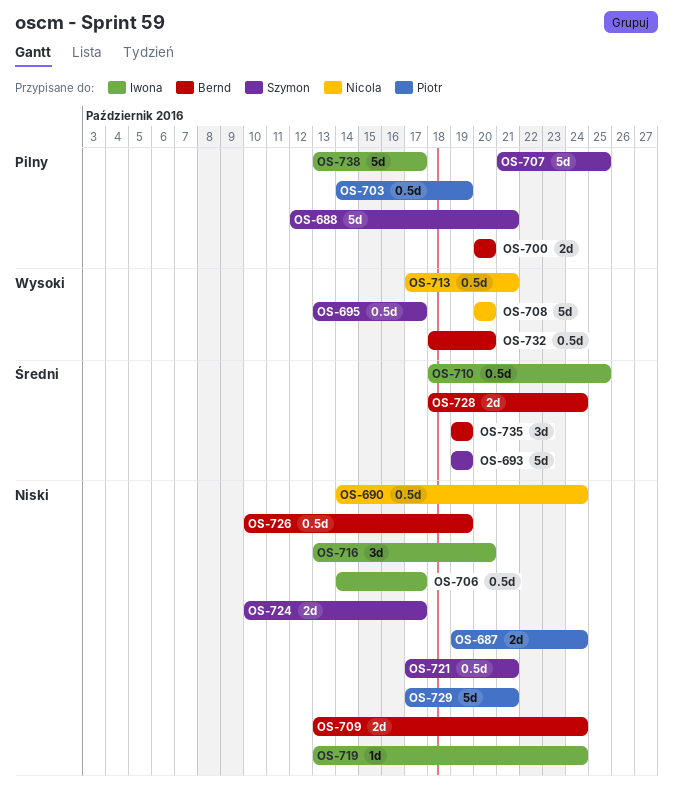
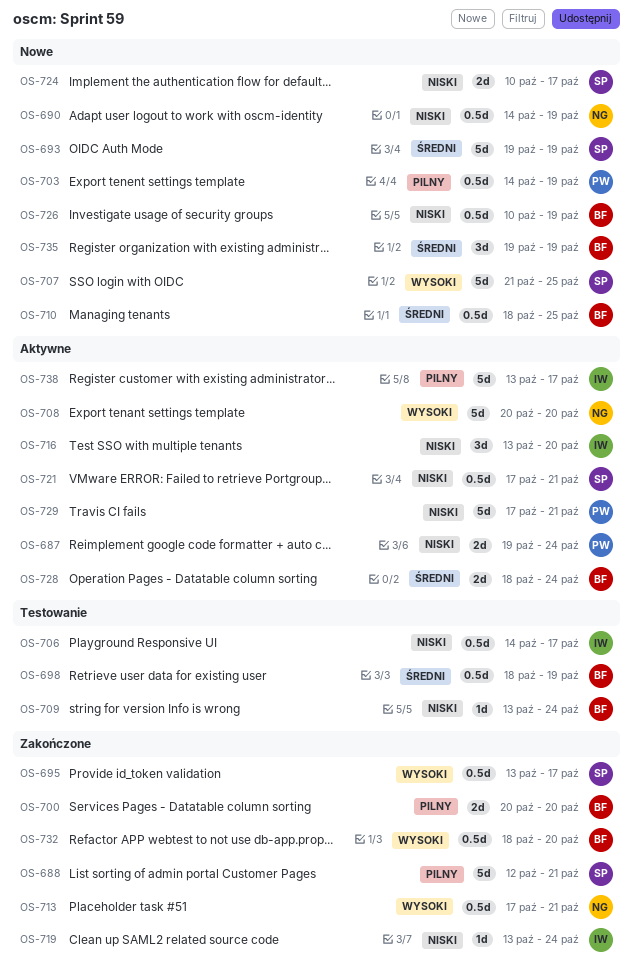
OS-690, due: Oct 24 -> Oct 19
OS-698: none -> present
OS-707, priority: Pilny -> Wysoki
OS-709, estimate: 2d -> 1d
OS-710, owner: Iwona -> Bernd

